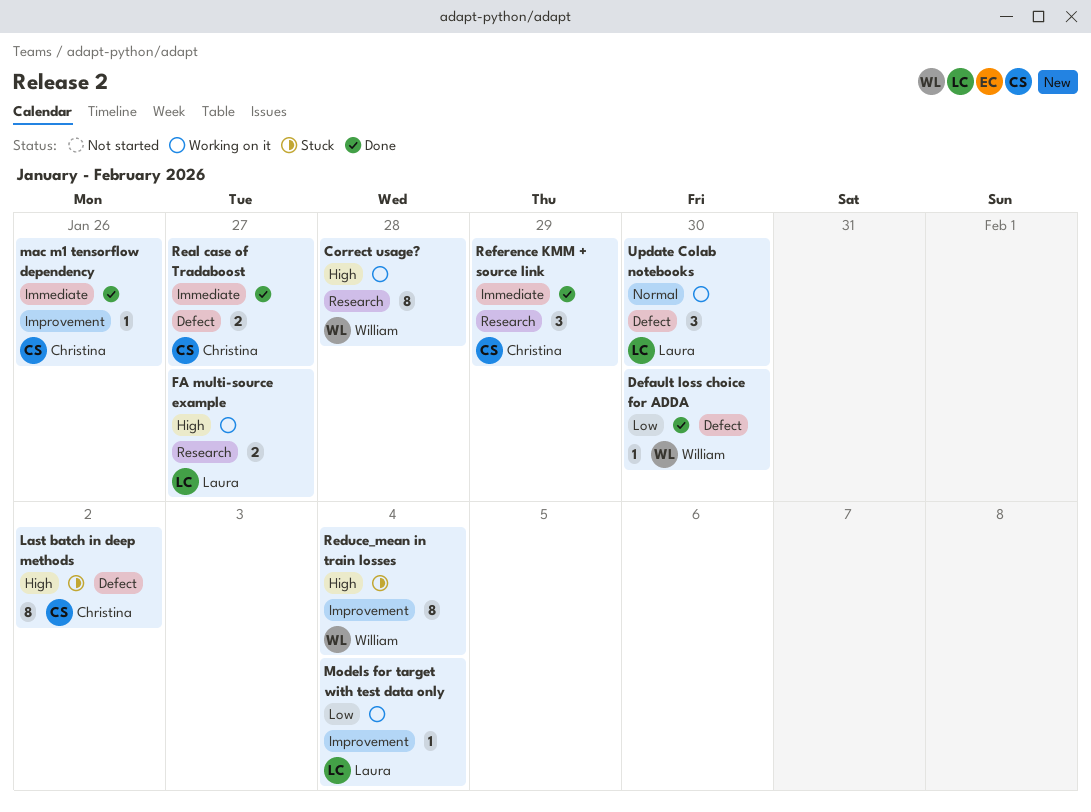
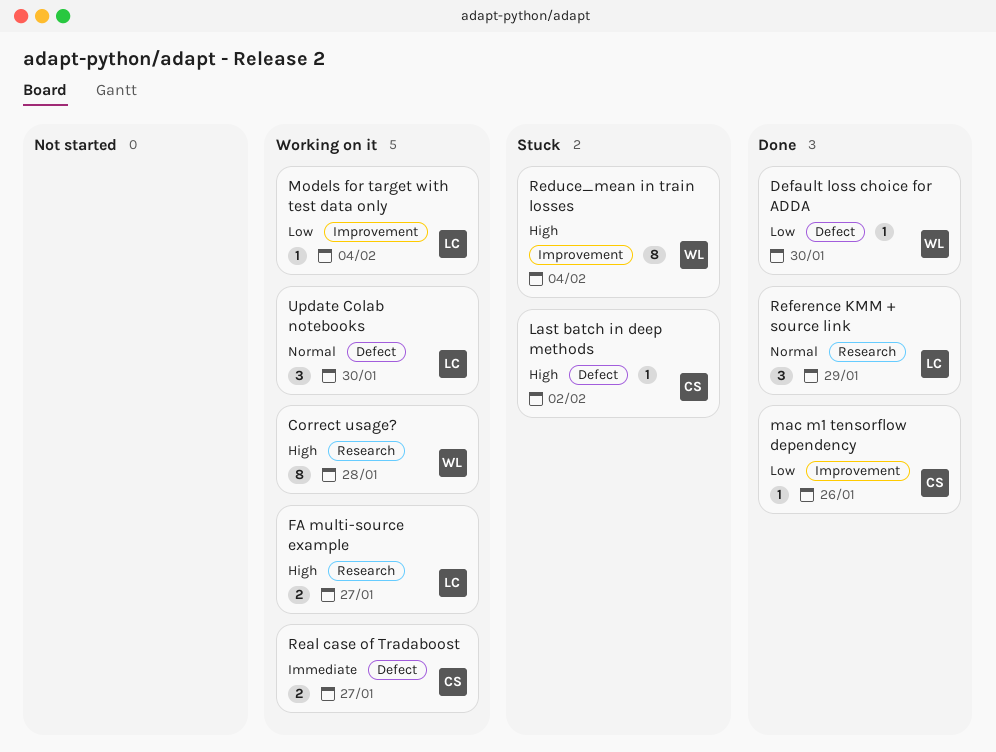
Last batch in deep methods, estimate: 8 -> 1
mac m1 tensorflow dependency, priority: Immediate -> Low
Real case of Tradaboost, status: Done -> Working on it
Reference KMM + source link, owner: Christina -> Laura
Reference KMM + source link, priority: Immediate -> Normal

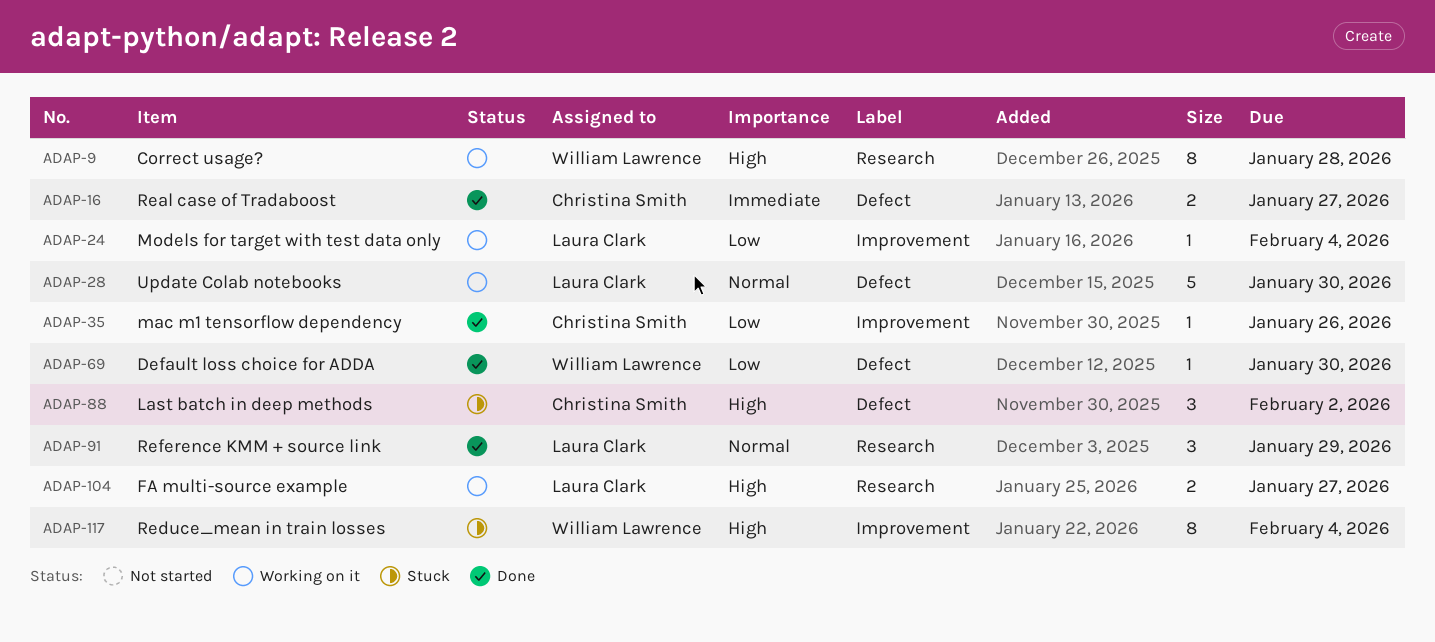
Last batch in deep methods, estimate: 1 -> 3
Real case of Tradaboost, status: Working on it -> Done
Update Colab notebooks, estimate: 3 -> 5

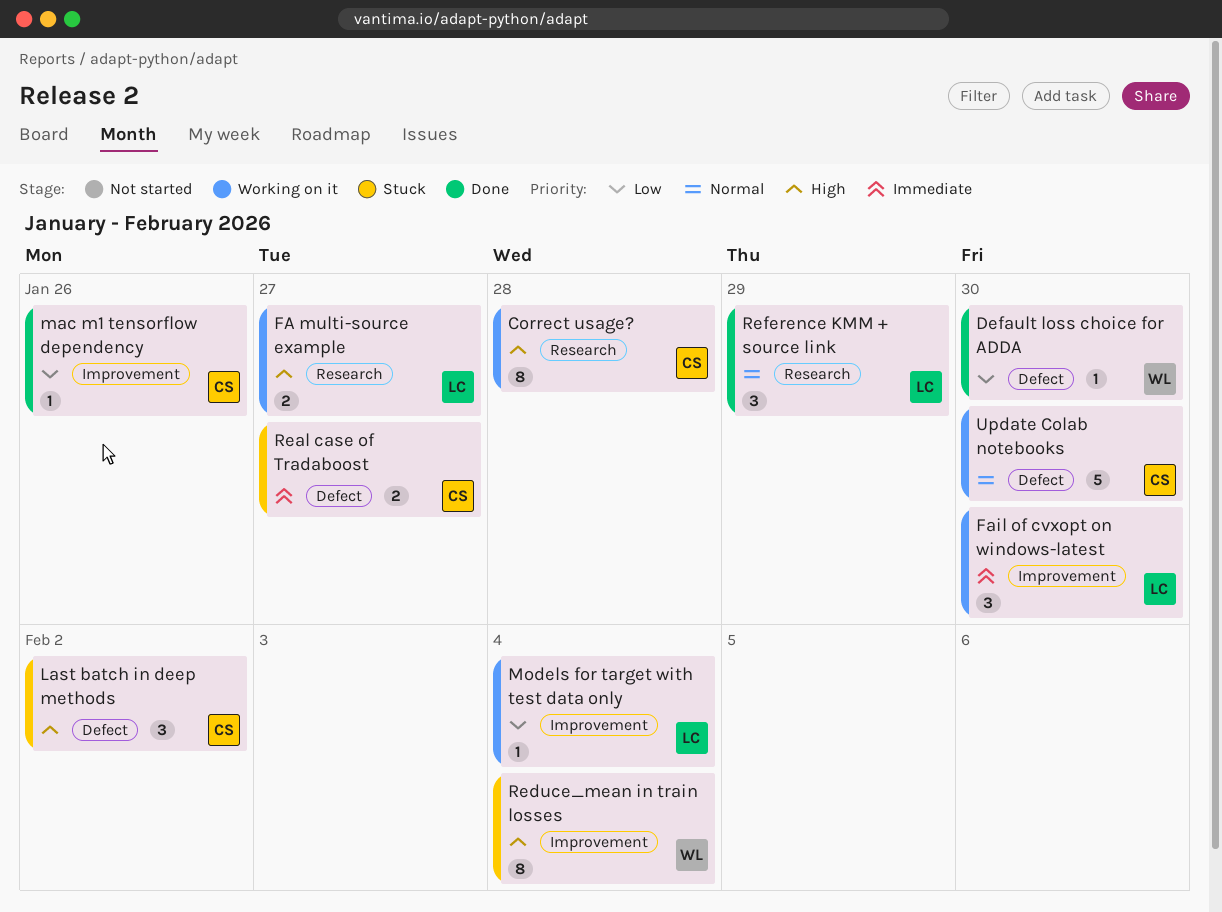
Correct usage?, owner: William Lawrence -> Christina Smith
Fail of cvxopt on windows-latest: none -> present
Real case of Tradaboost, status: Done -> Stuck
Update Colab notebooks, owner: Laura Clark -> Christina Smith

